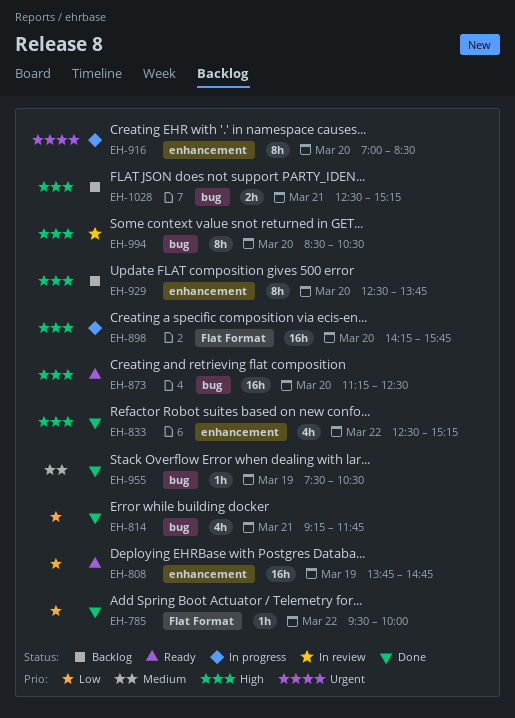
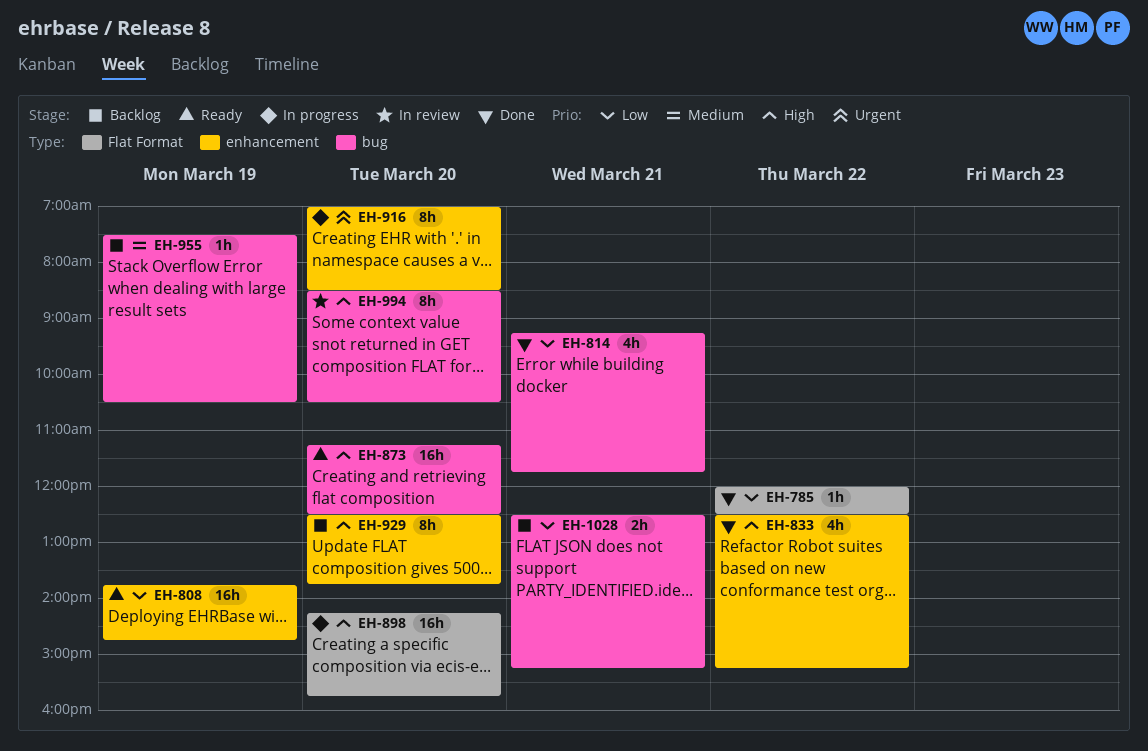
EH-785, begins: 09:30 -> 12:00
EH-785, ends: 10:00 -> 12:30
EH-955, status: Done -> Backlog
EH-1028, priority: High -> Low

